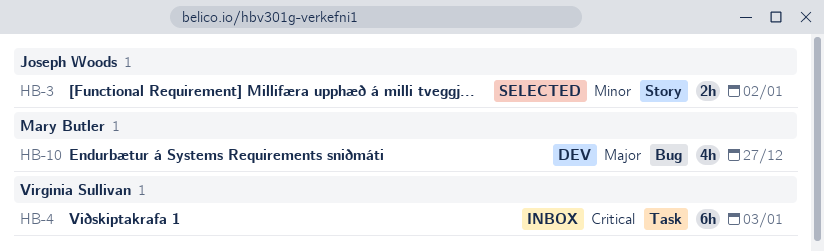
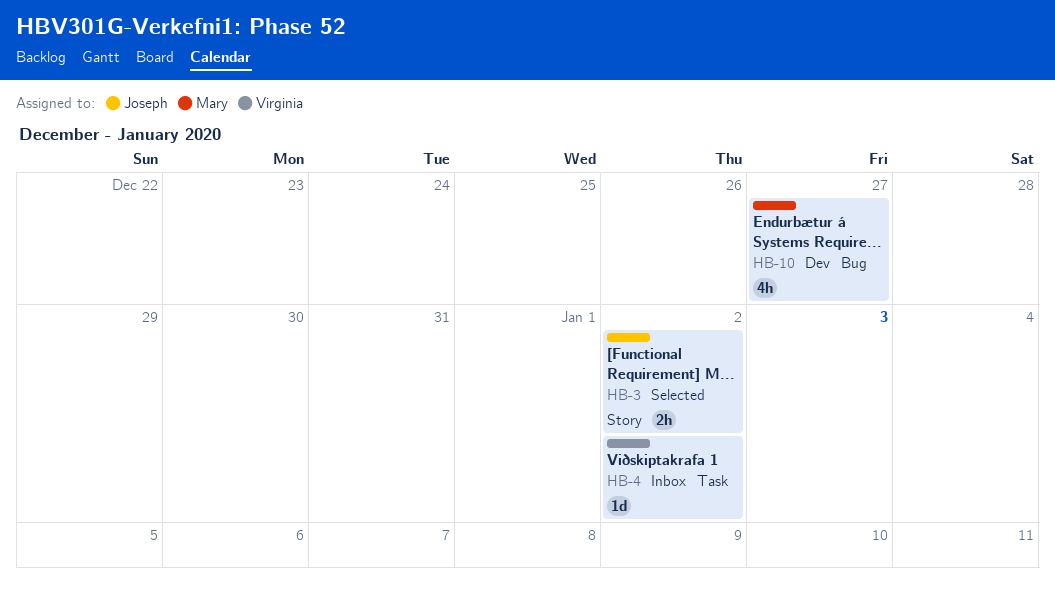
HB-4, estimate: 6h -> 1d
HB-4, due: Jan 3 -> Jan 2

